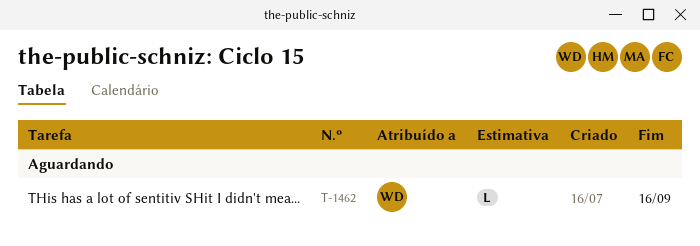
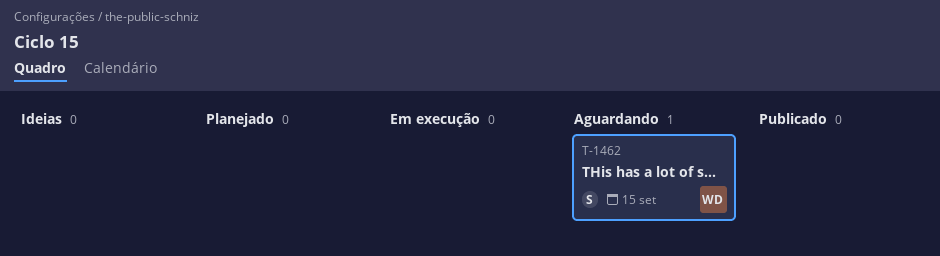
T-1462, estimate: L -> S
T-1462, due: Sep 16 -> Sep 15

